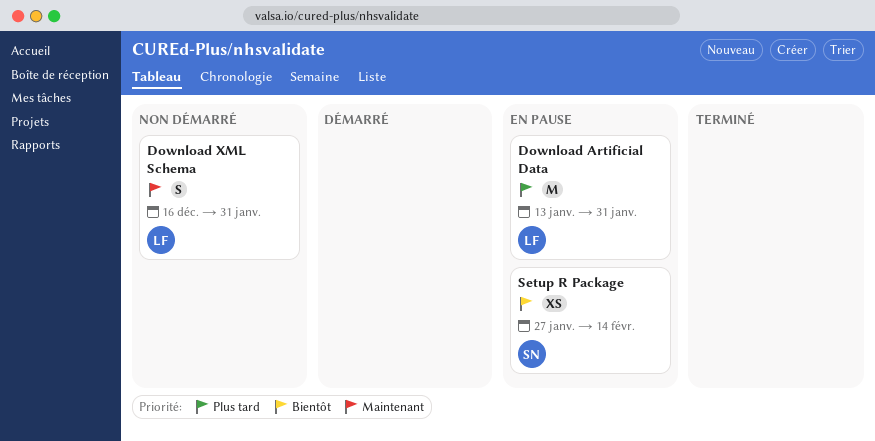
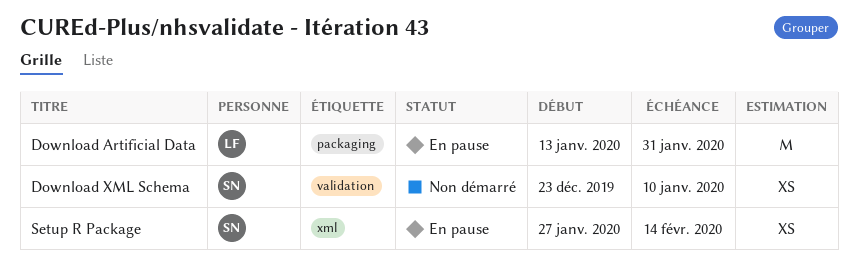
Download XML Schema, owner: LF -> SN
Download XML Schema, estimate: S -> XS
Download XML Schema, start: Dec 16 -> Dec 23
Download XML Schema, due: Jan 31 -> Jan 10

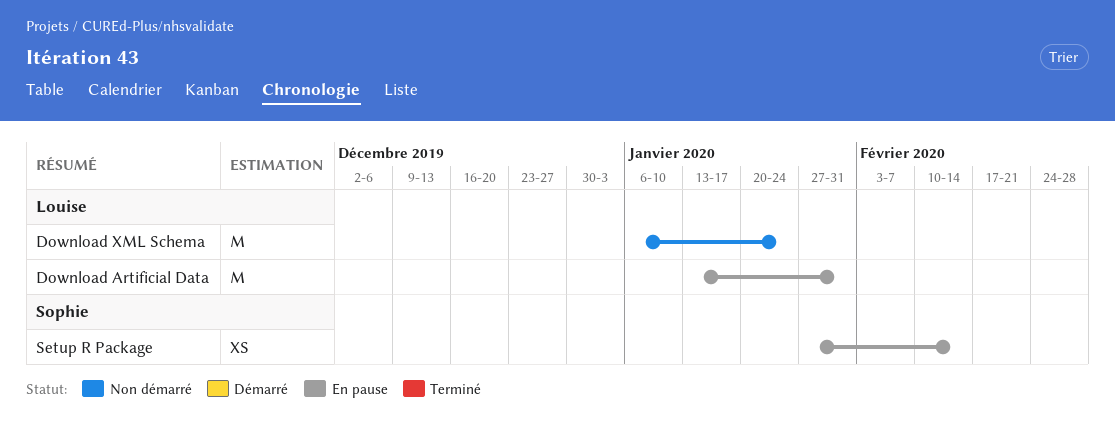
Download XML Schema, owner: Sophie -> Louise
Download XML Schema, estimate: XS -> M
Download XML Schema, start: Dec 23 -> Jan 6
Download XML Schema, due: Jan 10 -> Jan 24

